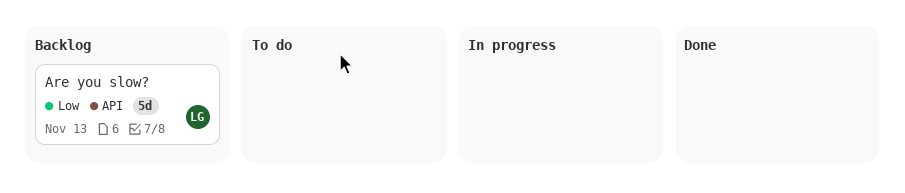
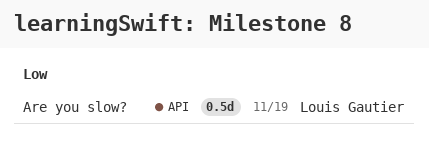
Are you slow?, estimate: 5d -> 0.5d
Are you slow?, due: Nov 13 -> Nov 19

